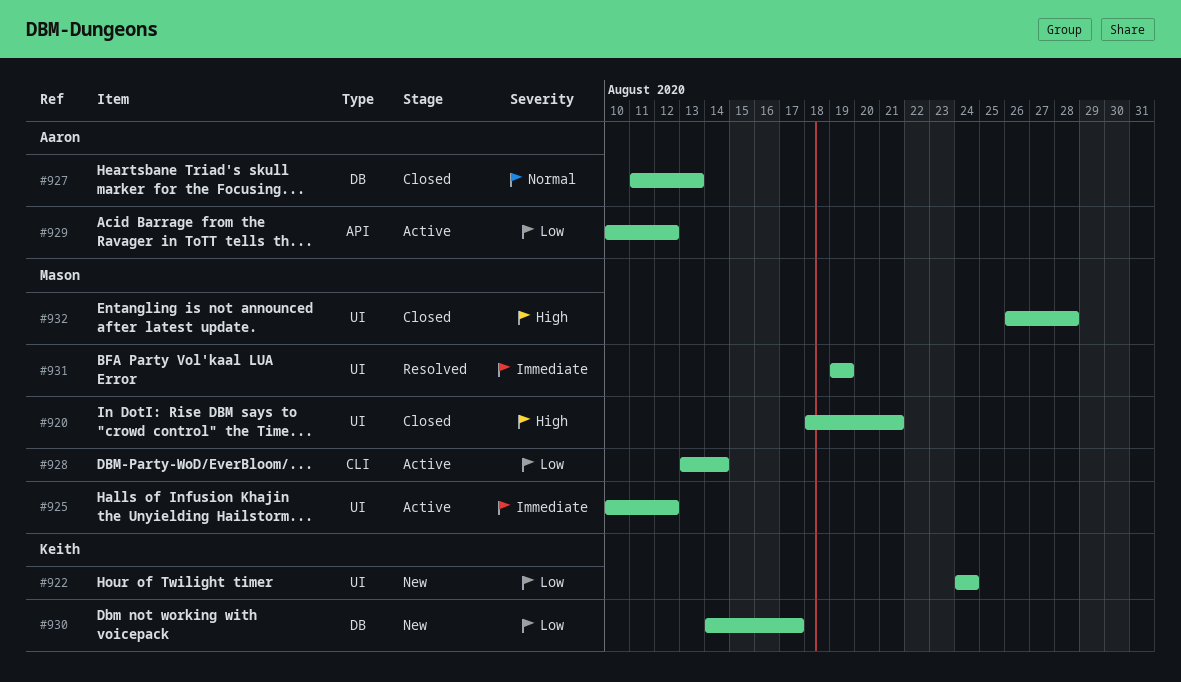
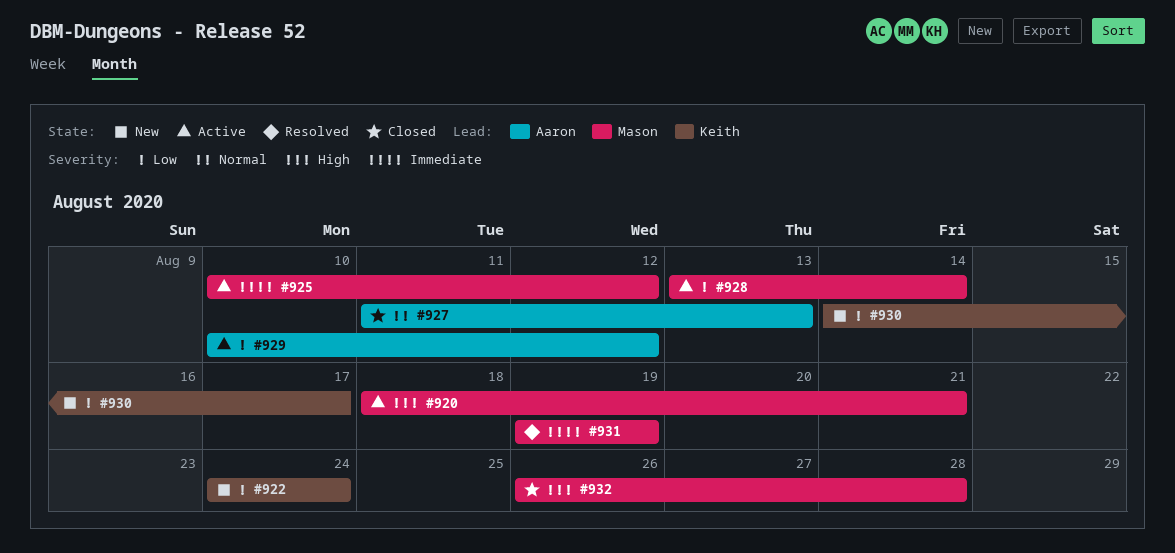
#920, status: Closed -> Active

